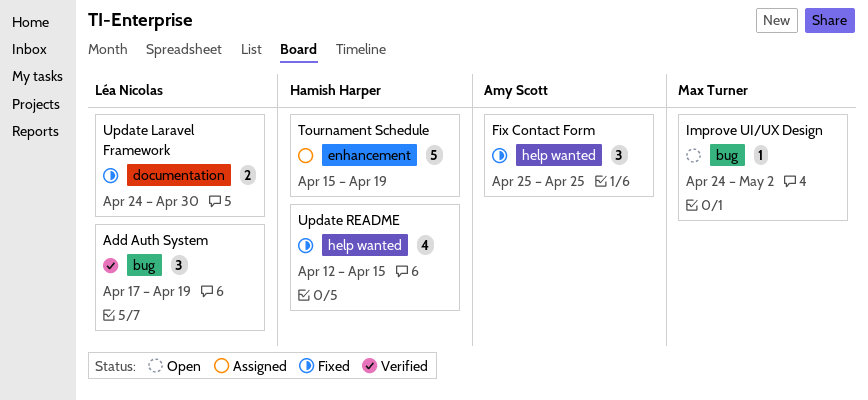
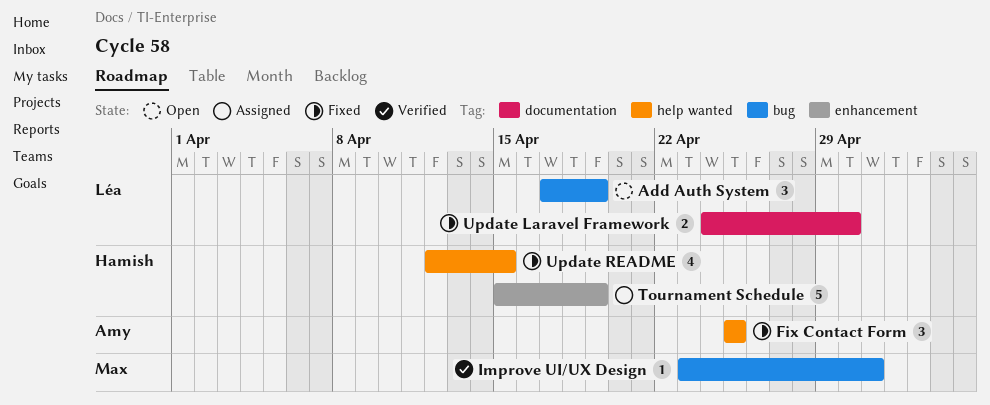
Add Auth System, status: Verified -> Open
Improve UI/UX Design, status: Open -> Verified
Improve UI/UX Design, start: Apr 24 -> Apr 23
Improve UI/UX Design, due: May 2 -> May 1

